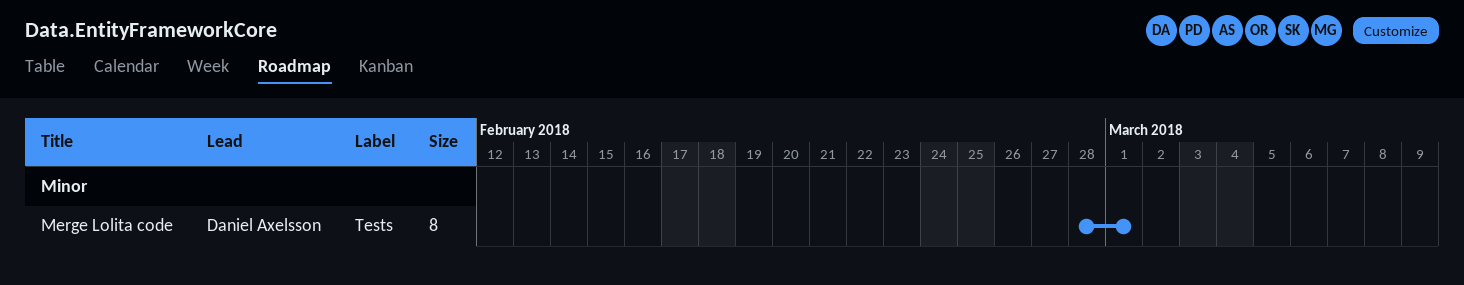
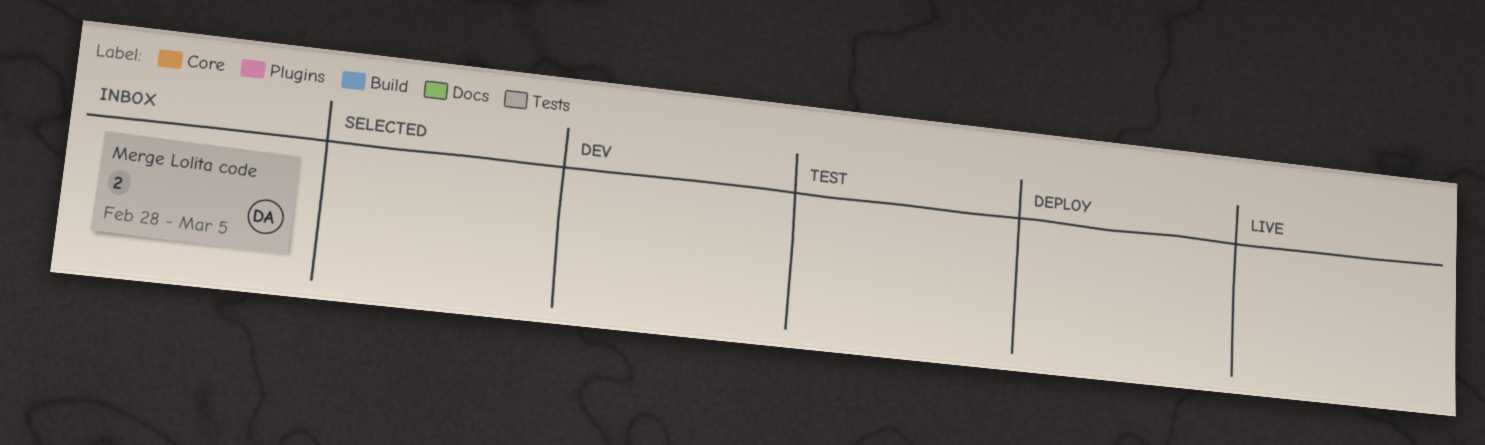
Merge Lolita code, estimate: 8 -> 2
Merge Lolita code, due: Mar 1 -> Mar 5

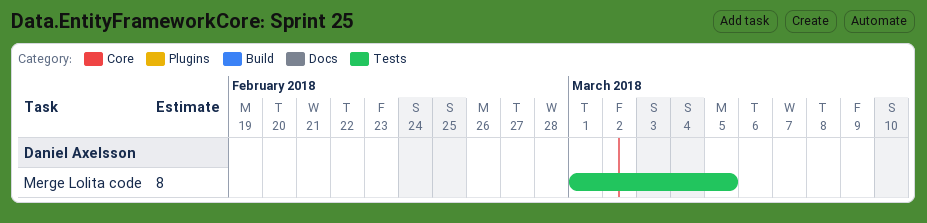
Merge Lolita code, estimate: 2 -> 8
Merge Lolita code, start: Feb 28 -> Mar 1

